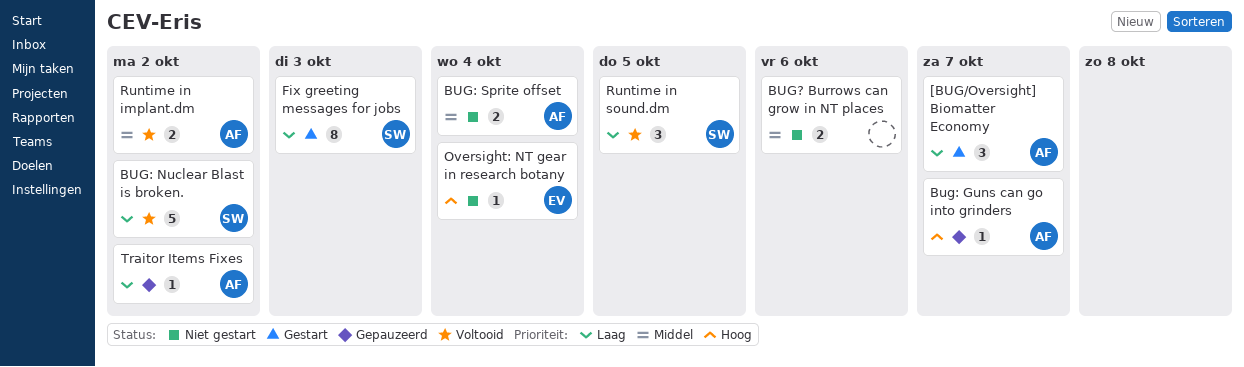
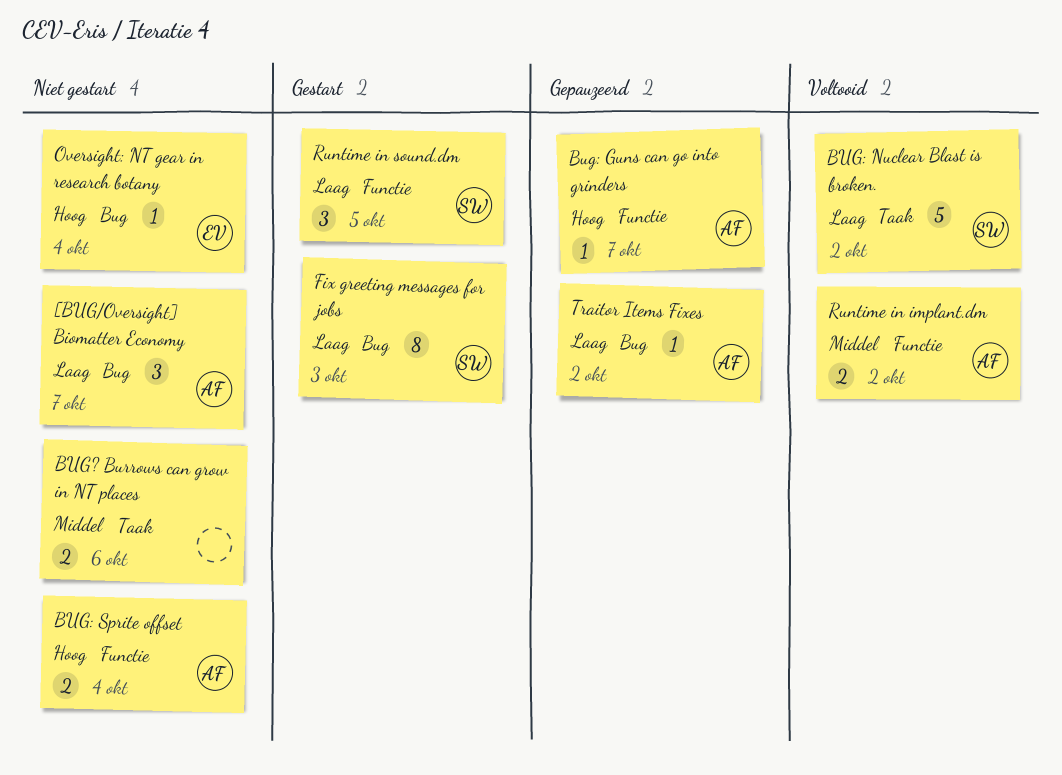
[BUG/Oversight] Biomatter Economy, status: Gestart -> Niet gestart
BUG: Sprite offset, priority: Middel -> Hoog
Runtime in sound.dm, status: Voltooid -> Gestart

